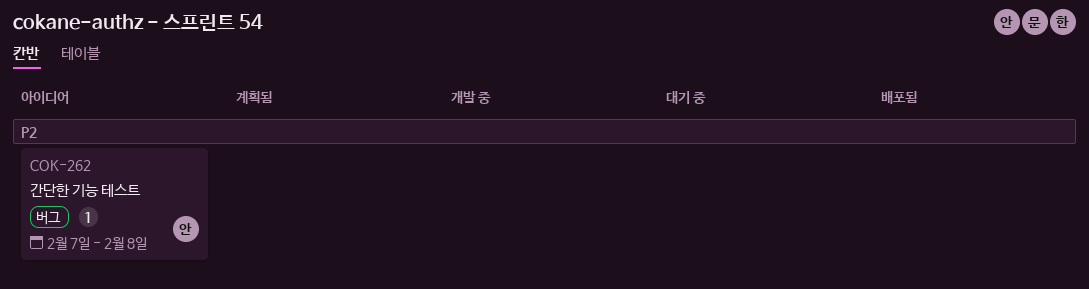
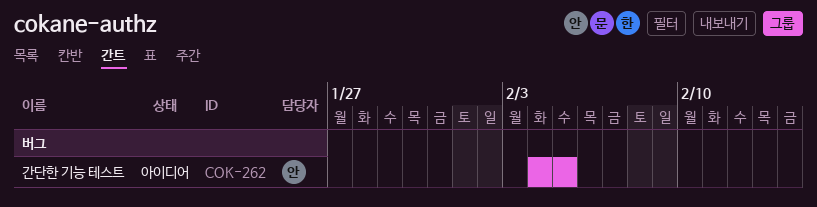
COK-262, start: Feb 7 -> Feb 4
COK-262, due: Feb 8 -> Feb 5

